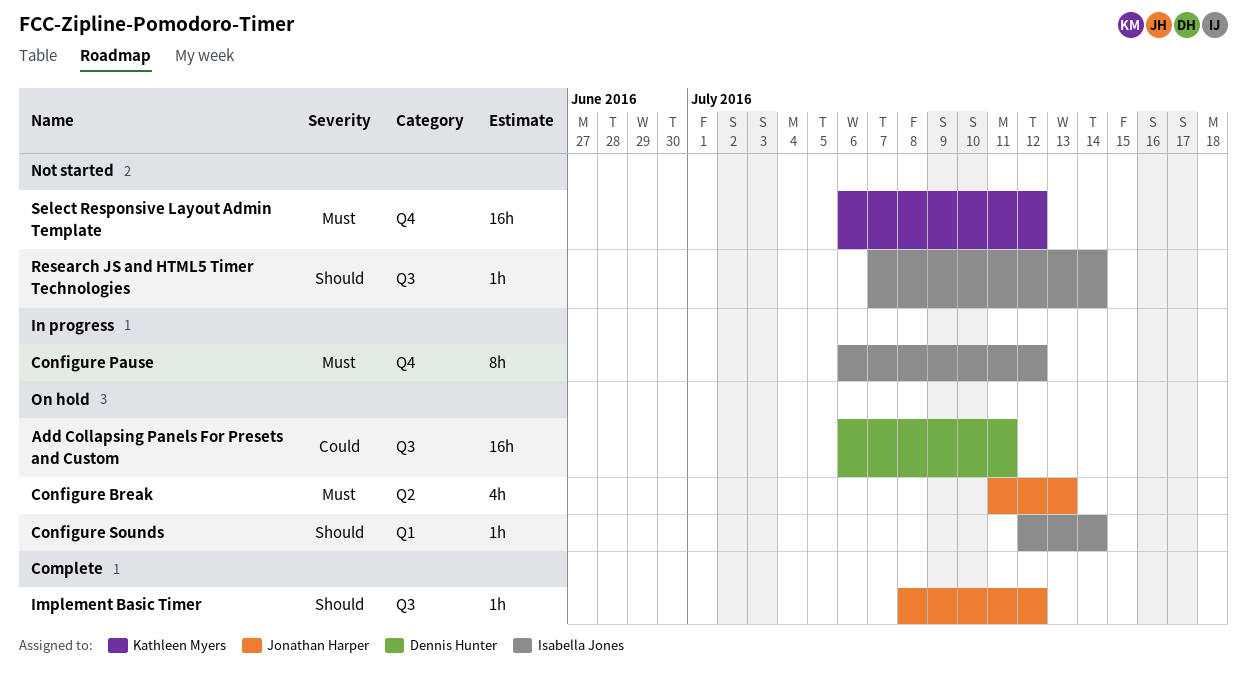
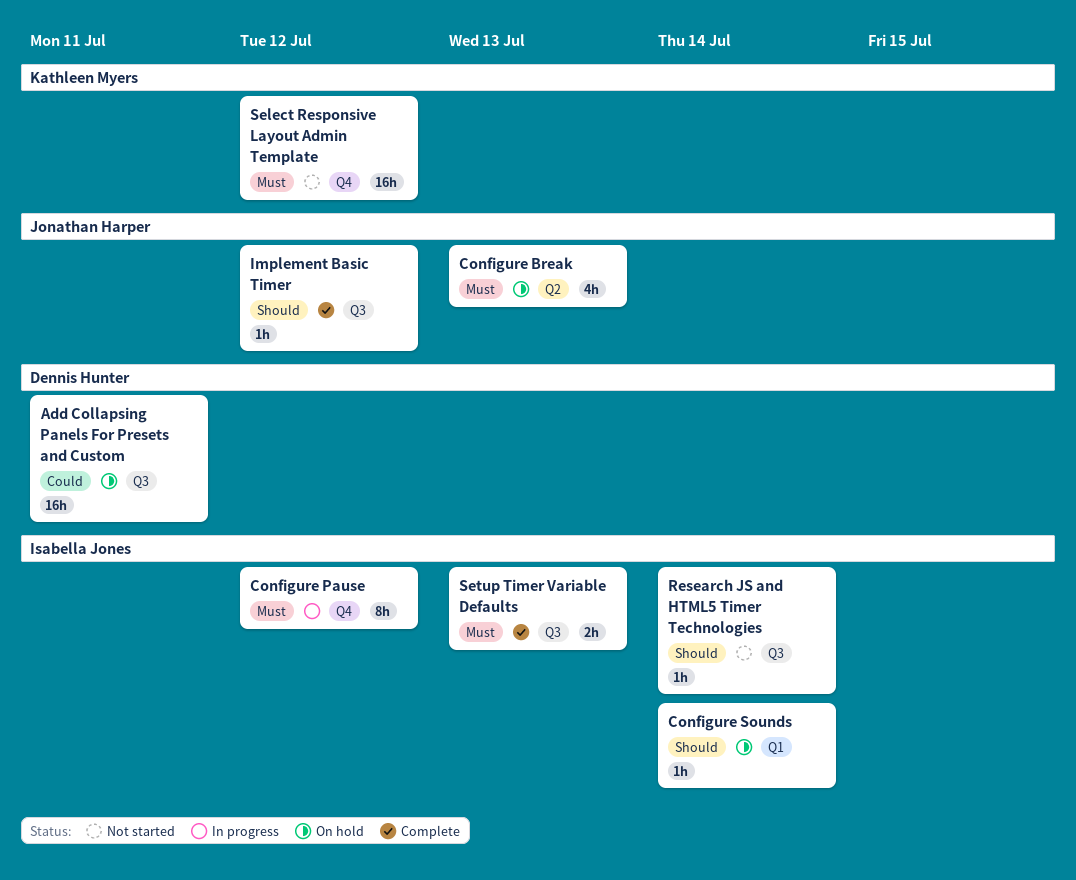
Setup Timer Variable Defaults: none -> present

